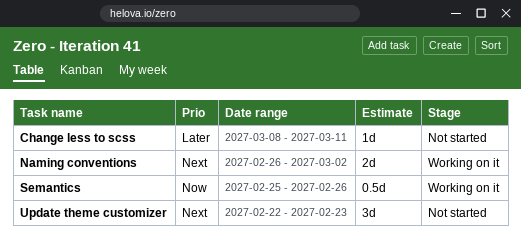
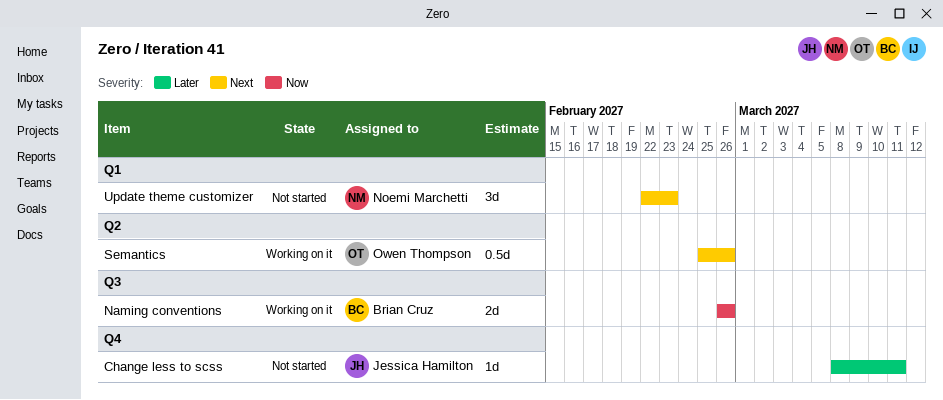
Naming conventions, priority: Next -> Now
Naming conventions, due: Mar 2 -> Feb 26
Semantics, priority: Now -> Next

